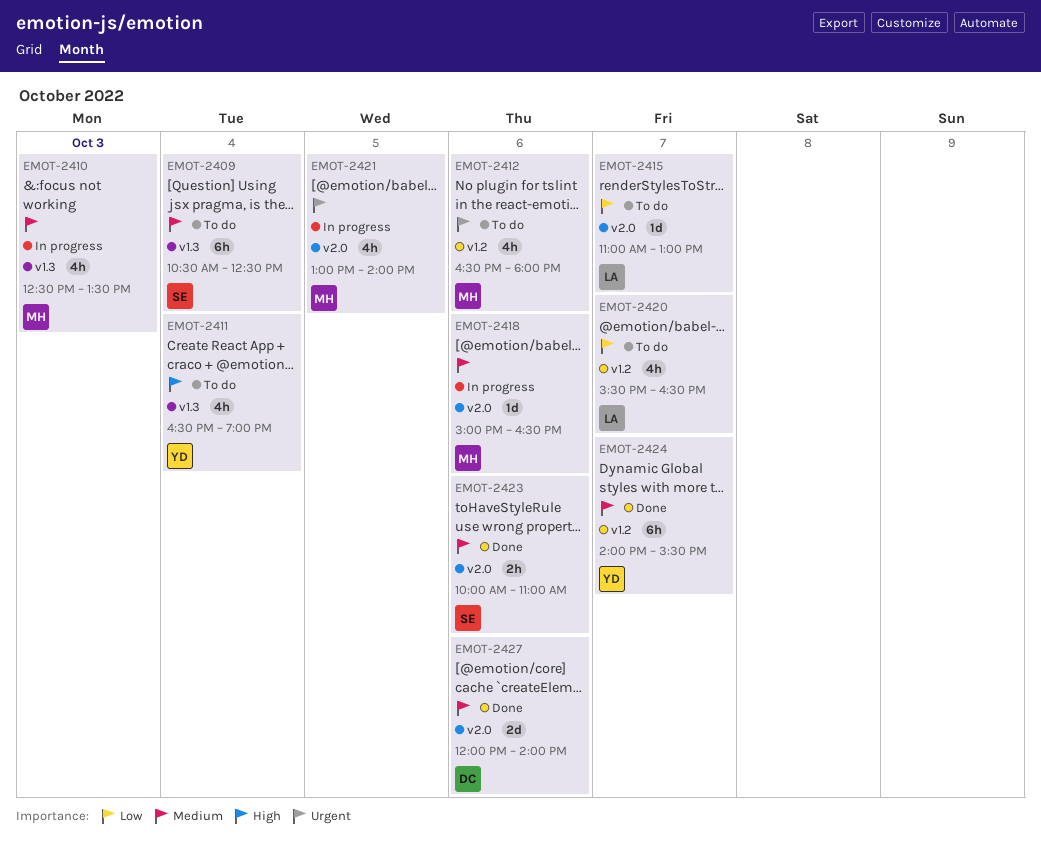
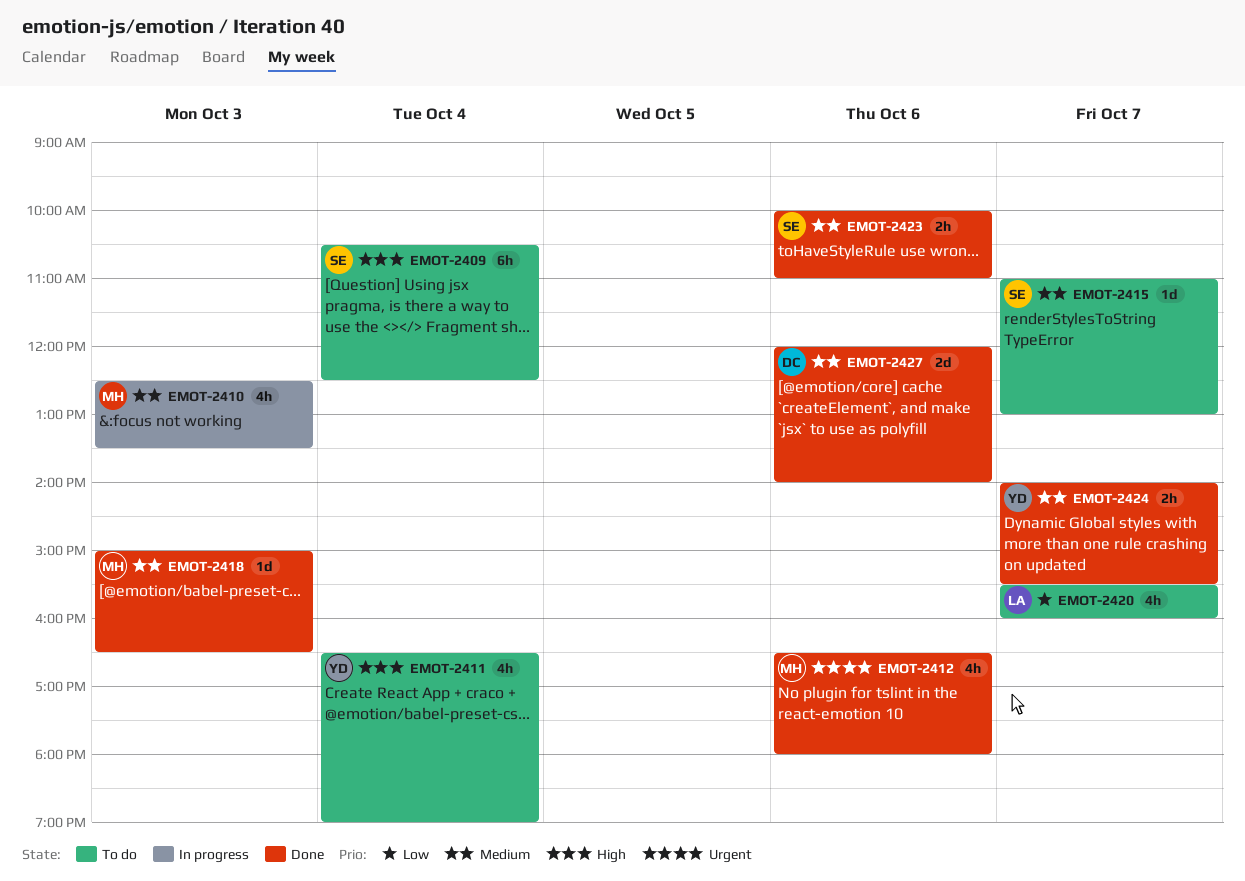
EMOT-2409, priority: Medium -> High
EMOT-2412, status: To do -> Done
EMOT-2415, owner: LA -> SE
EMOT-2415, priority: Low -> Medium
EMOT-2418, status: In progress -> Done
EMOT-2418, day: Oct 6 -> Oct 3
EMOT-2420, ends: 16:30 -> 16:00
EMOT-2421: present -> none
EMOT-2424, estimate: 6h -> 2h

